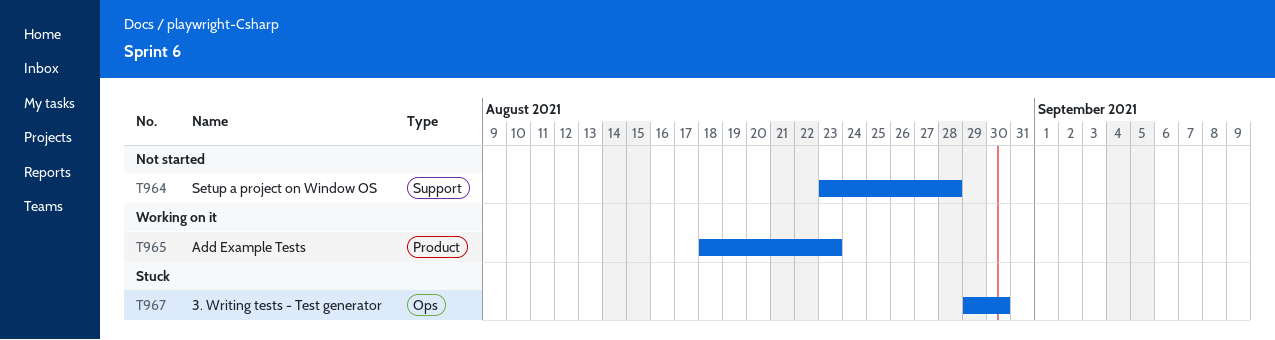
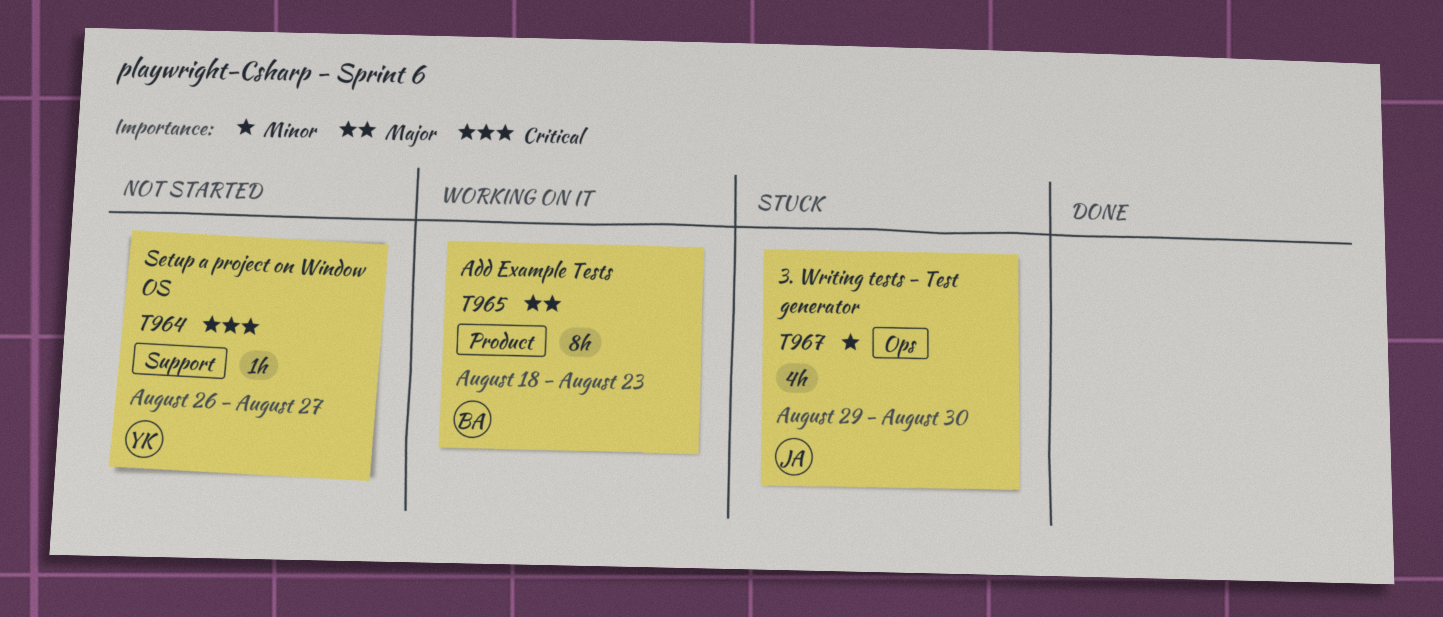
T964, start: Aug 23 -> Aug 26
T964, due: Aug 28 -> Aug 27

